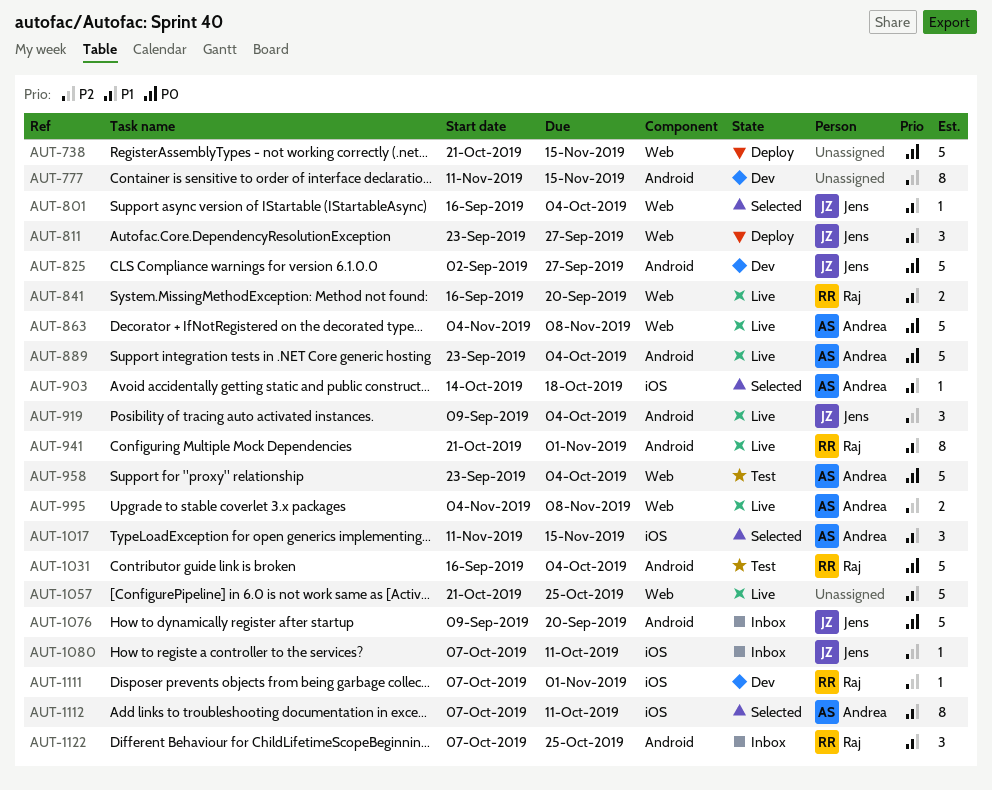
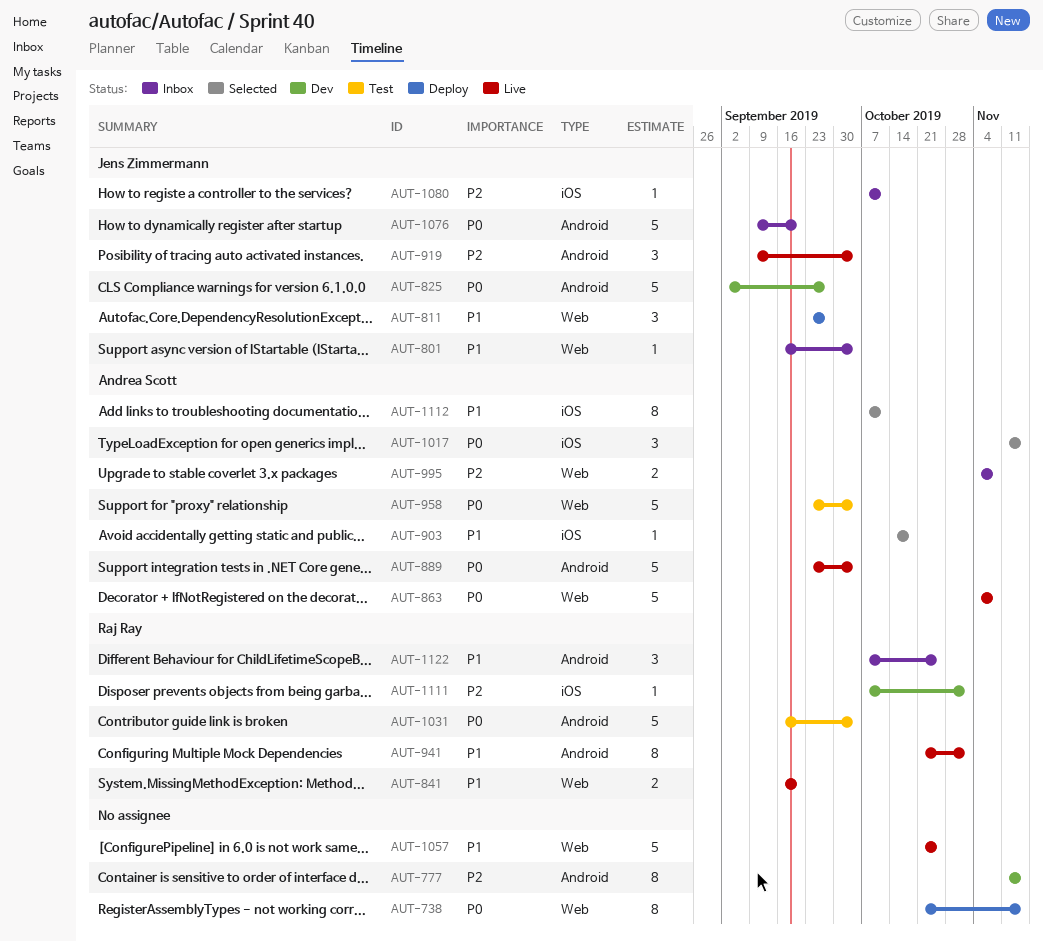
AUT-738, estimate: 5 -> 8
AUT-801, status: Selected -> Inbox
AUT-995, status: Live -> Inbox
AUT-1017, priority: P1 -> P0

